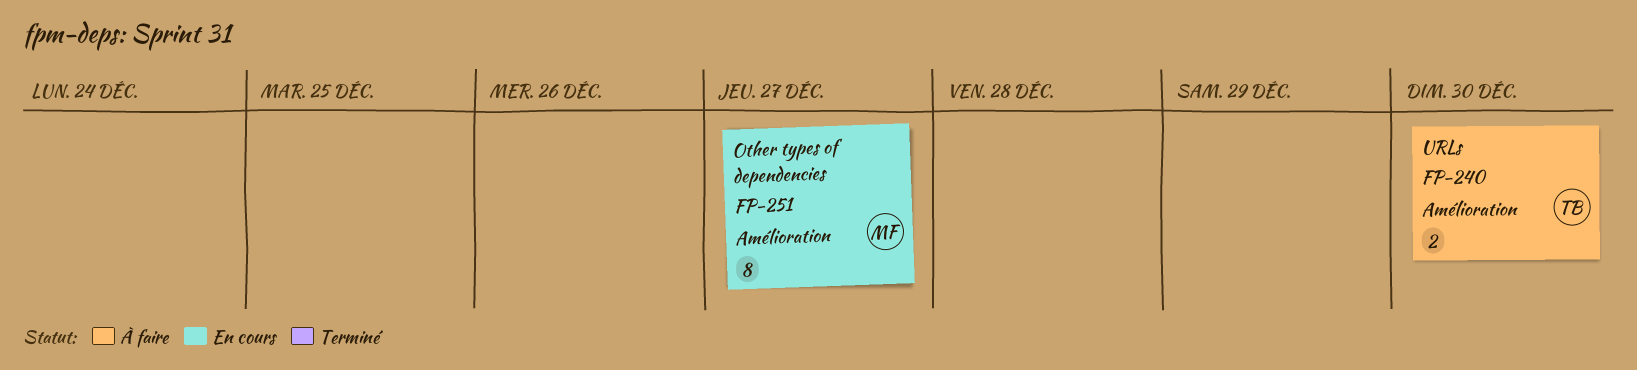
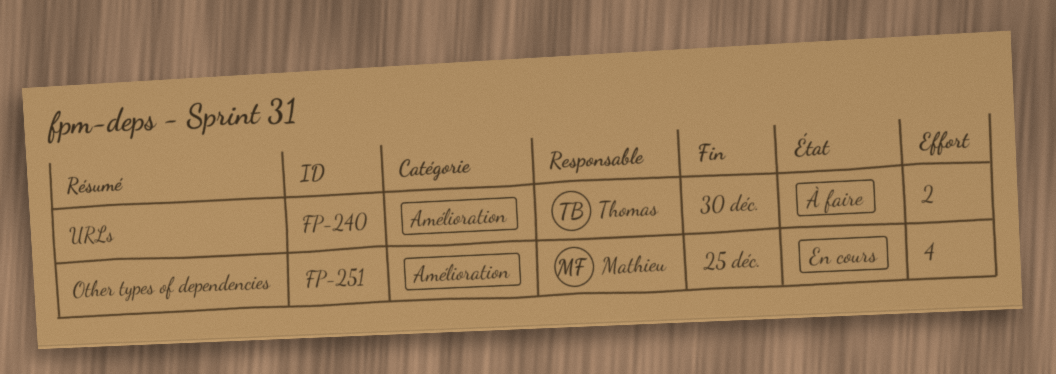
FP-251, estimate: 8 -> 4
FP-251, due: Dec 27 -> Dec 25

